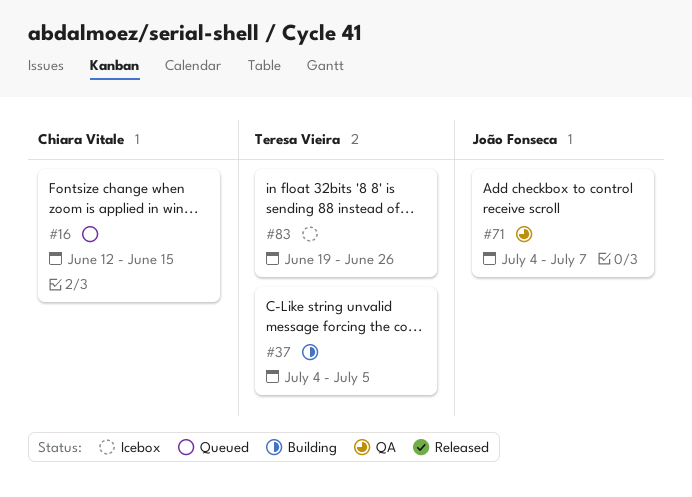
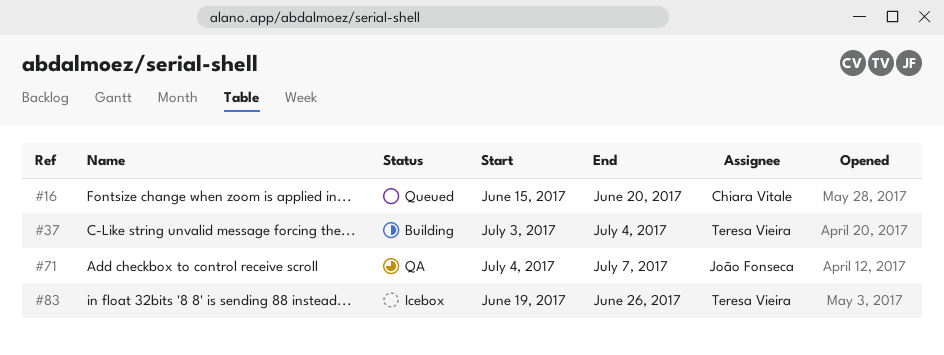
#16, start: Jun 12 -> Jun 15
#16, due: Jun 15 -> Jun 20
#37, start: Jul 4 -> Jul 3
#37, due: Jul 5 -> Jul 4

